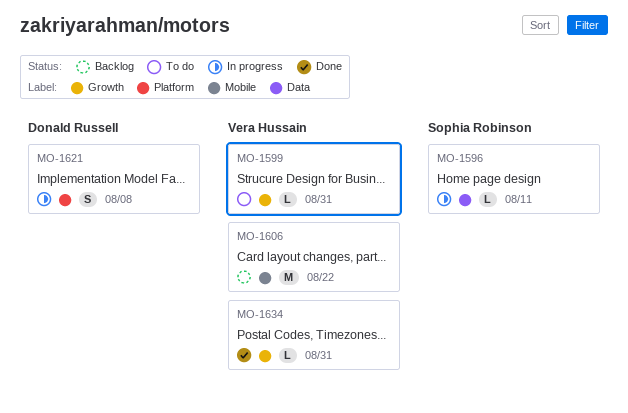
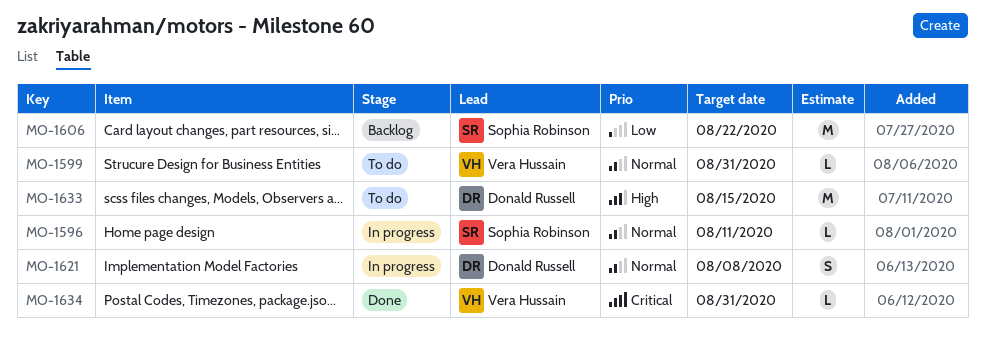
MO-1606, owner: Vera Hussain -> Sophia Robinson
MO-1633: none -> present

